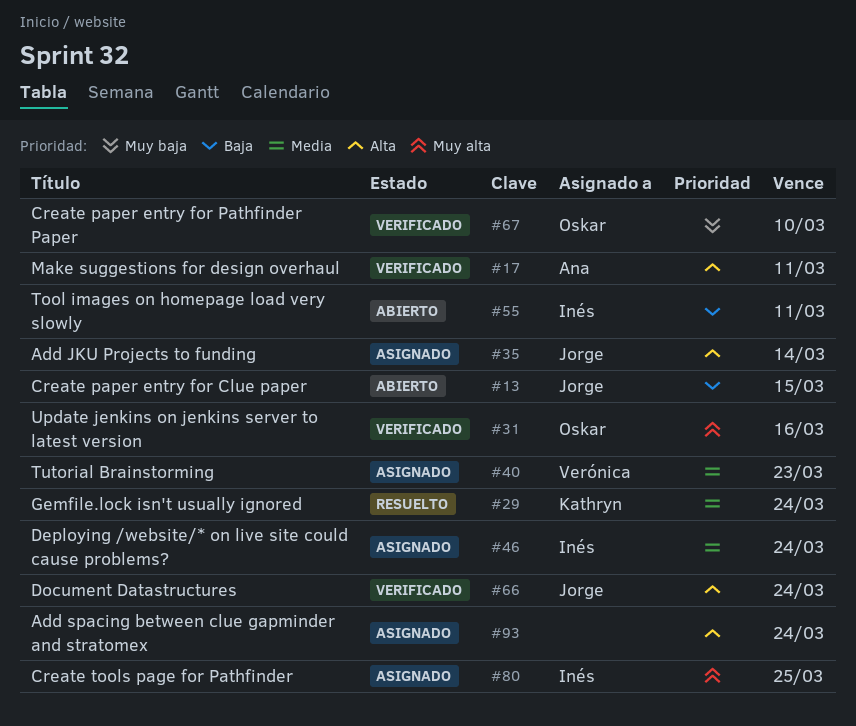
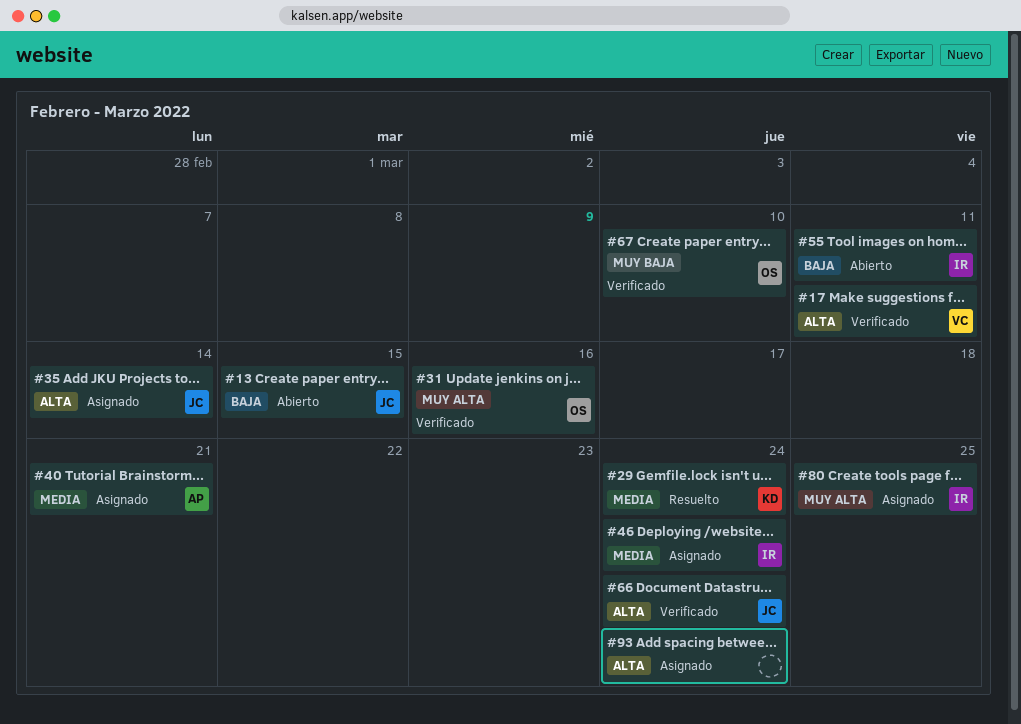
#17, owner: Ana -> Verónica
#40, owner: Verónica -> Ana
#40, due: Mar 23 -> Mar 21

